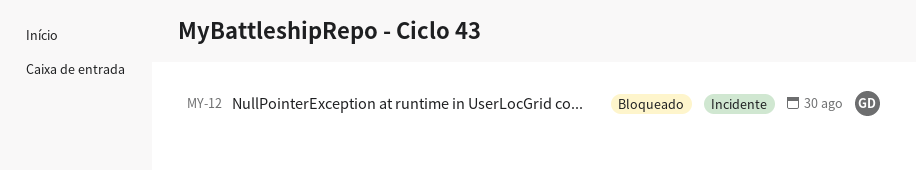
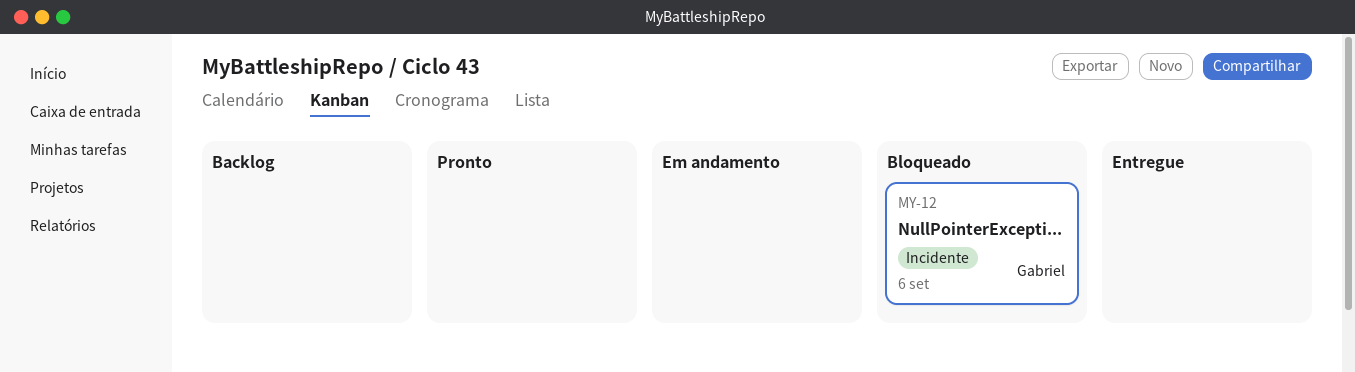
MY-12, due: Aug 30 -> Sep 6

